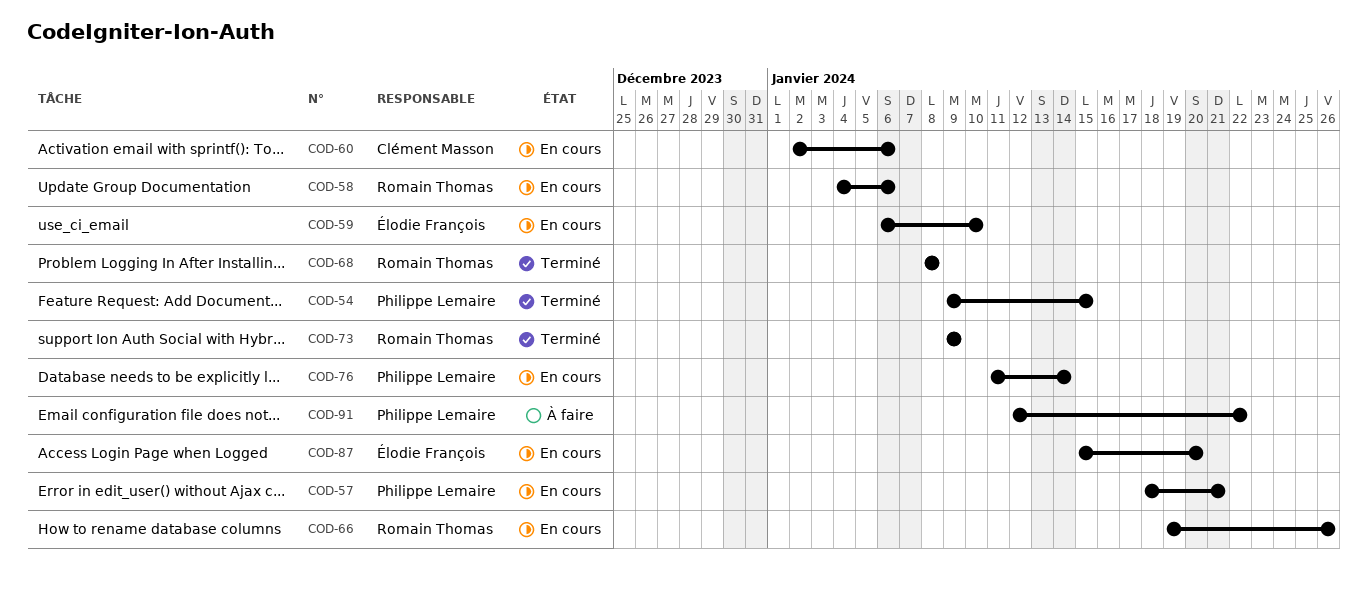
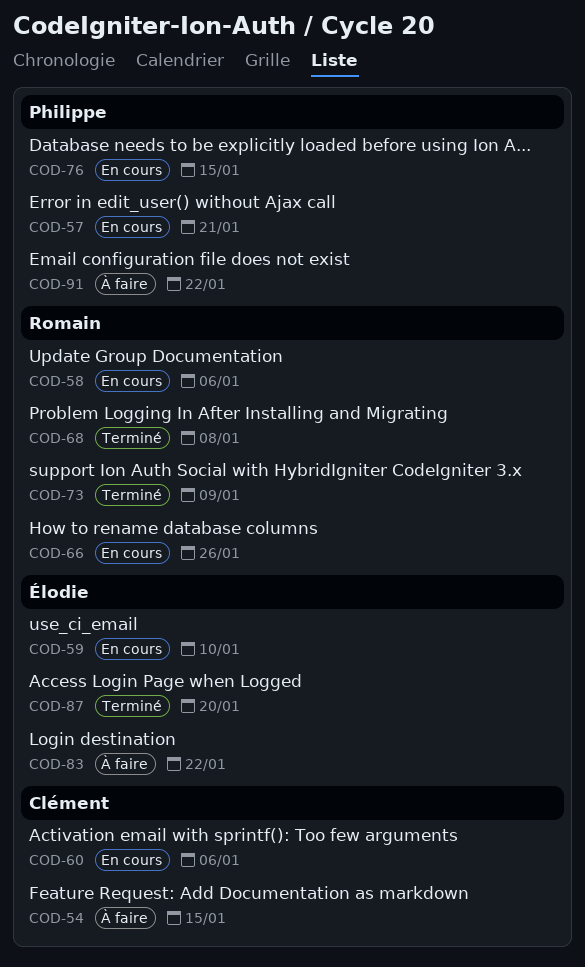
COD-54, status: Terminé -> À faire
COD-54, owner: Philippe Lemaire -> Clément Masson
COD-76, due: Jan 14 -> Jan 15
COD-83: none -> present
COD-87, status: En cours -> Terminé

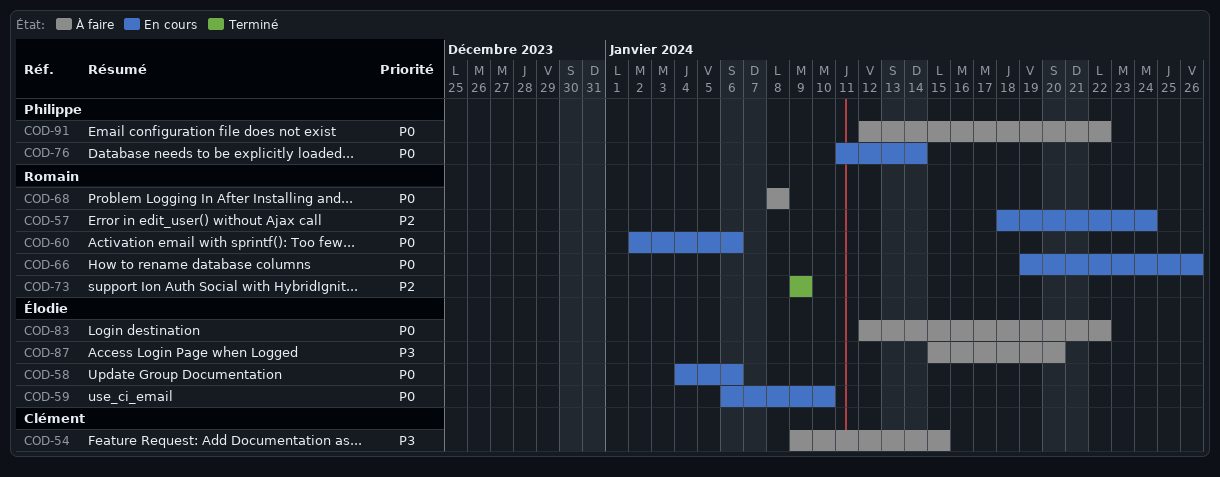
COD-57, owner: Philippe -> Romain
COD-57, due: Jan 21 -> Jan 24
COD-58, owner: Romain -> Élodie
COD-60, owner: Clément -> Romain
COD-68, status: Terminé -> À faire
COD-76, due: Jan 15 -> Jan 14
COD-87, status: Terminé -> À faire

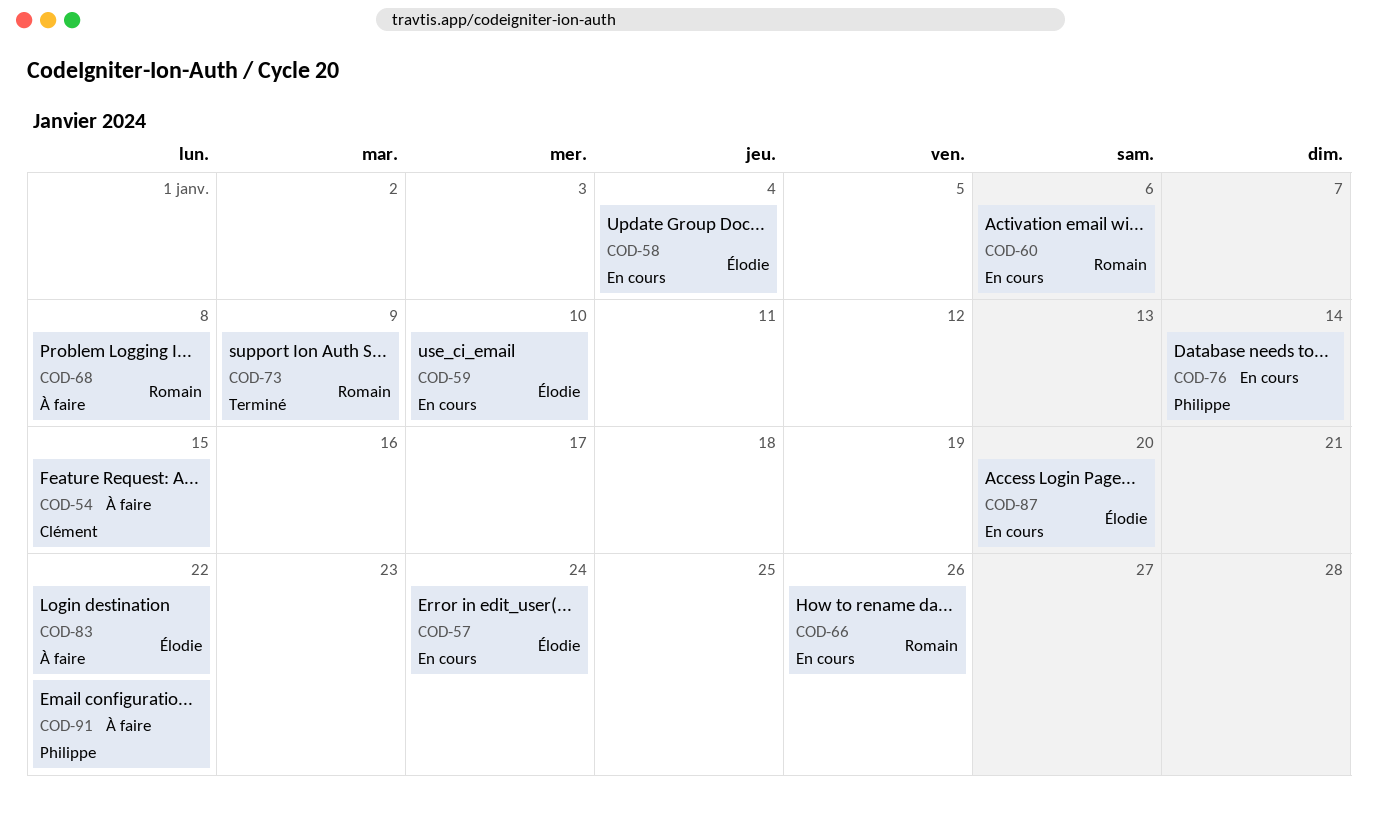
COD-57, owner: Romain -> Élodie
COD-58, due: Jan 6 -> Jan 4
COD-87, status: À faire -> En cours

